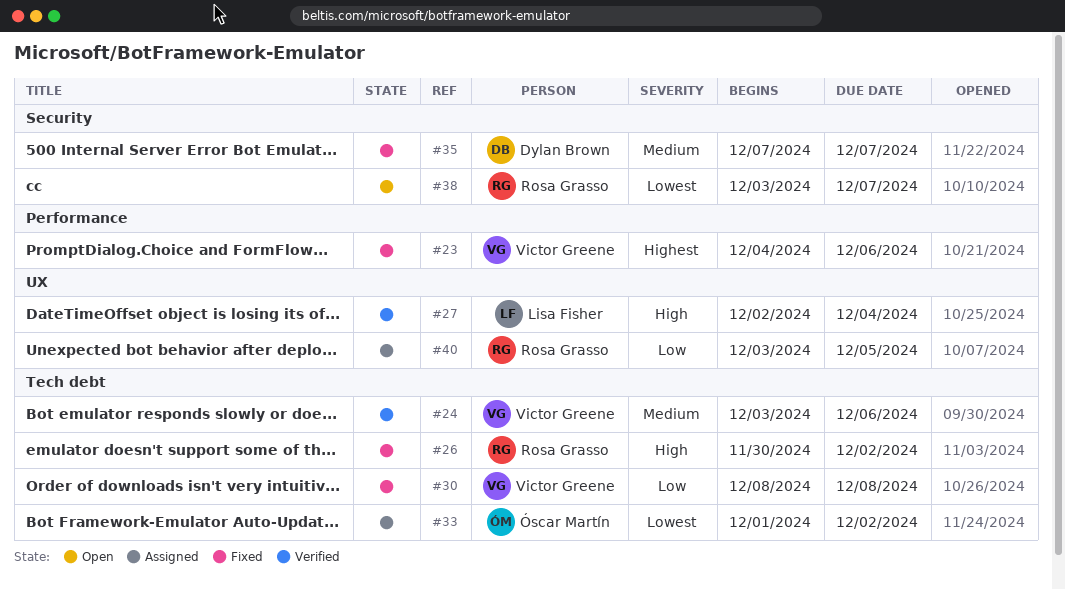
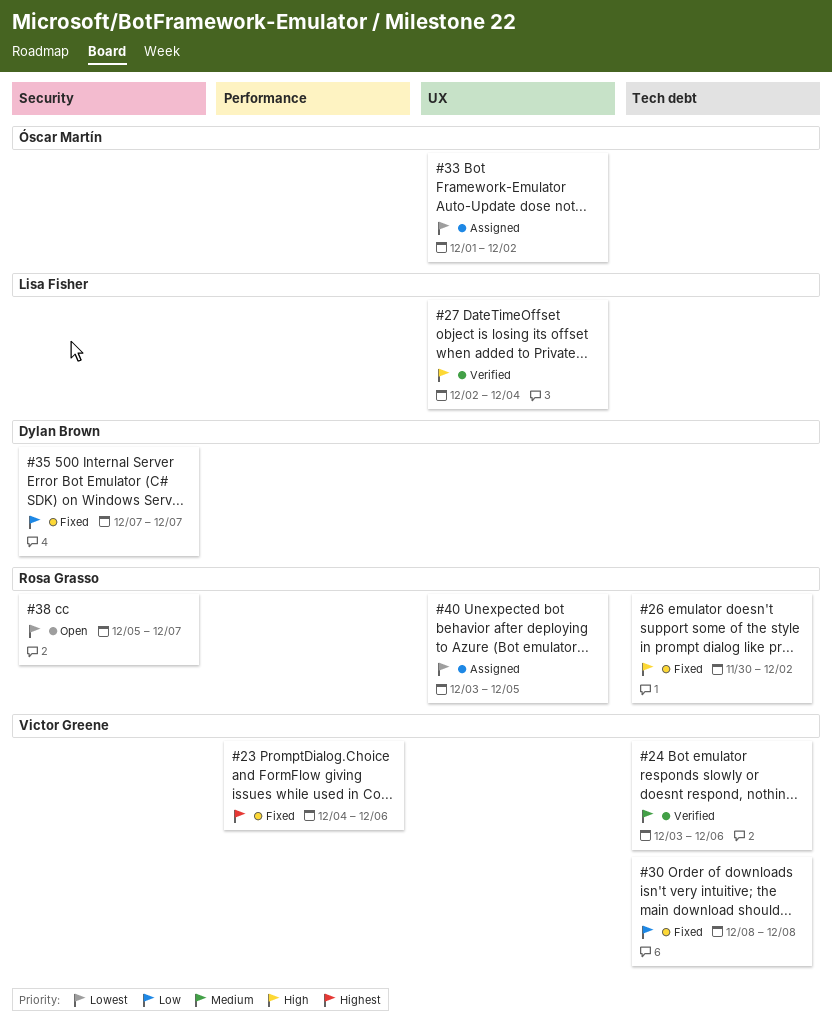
#33, label: Tech debt -> UX
#35, priority: Medium -> Low
#38, start: Dec 3 -> Dec 5
#40, priority: Low -> Lowest

